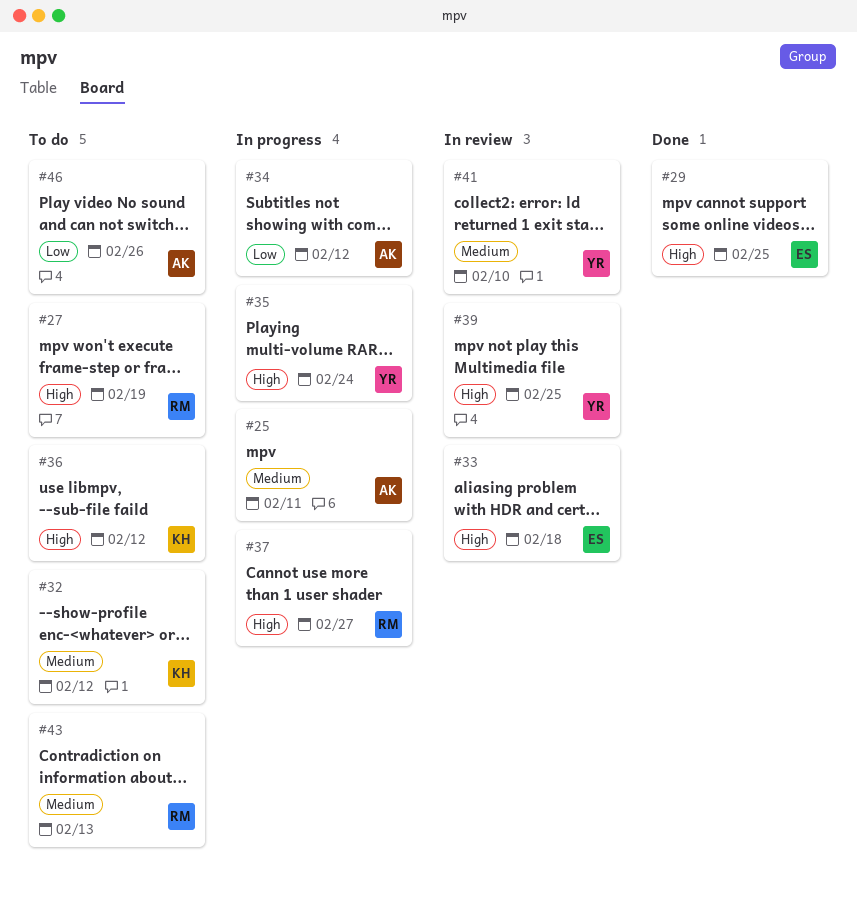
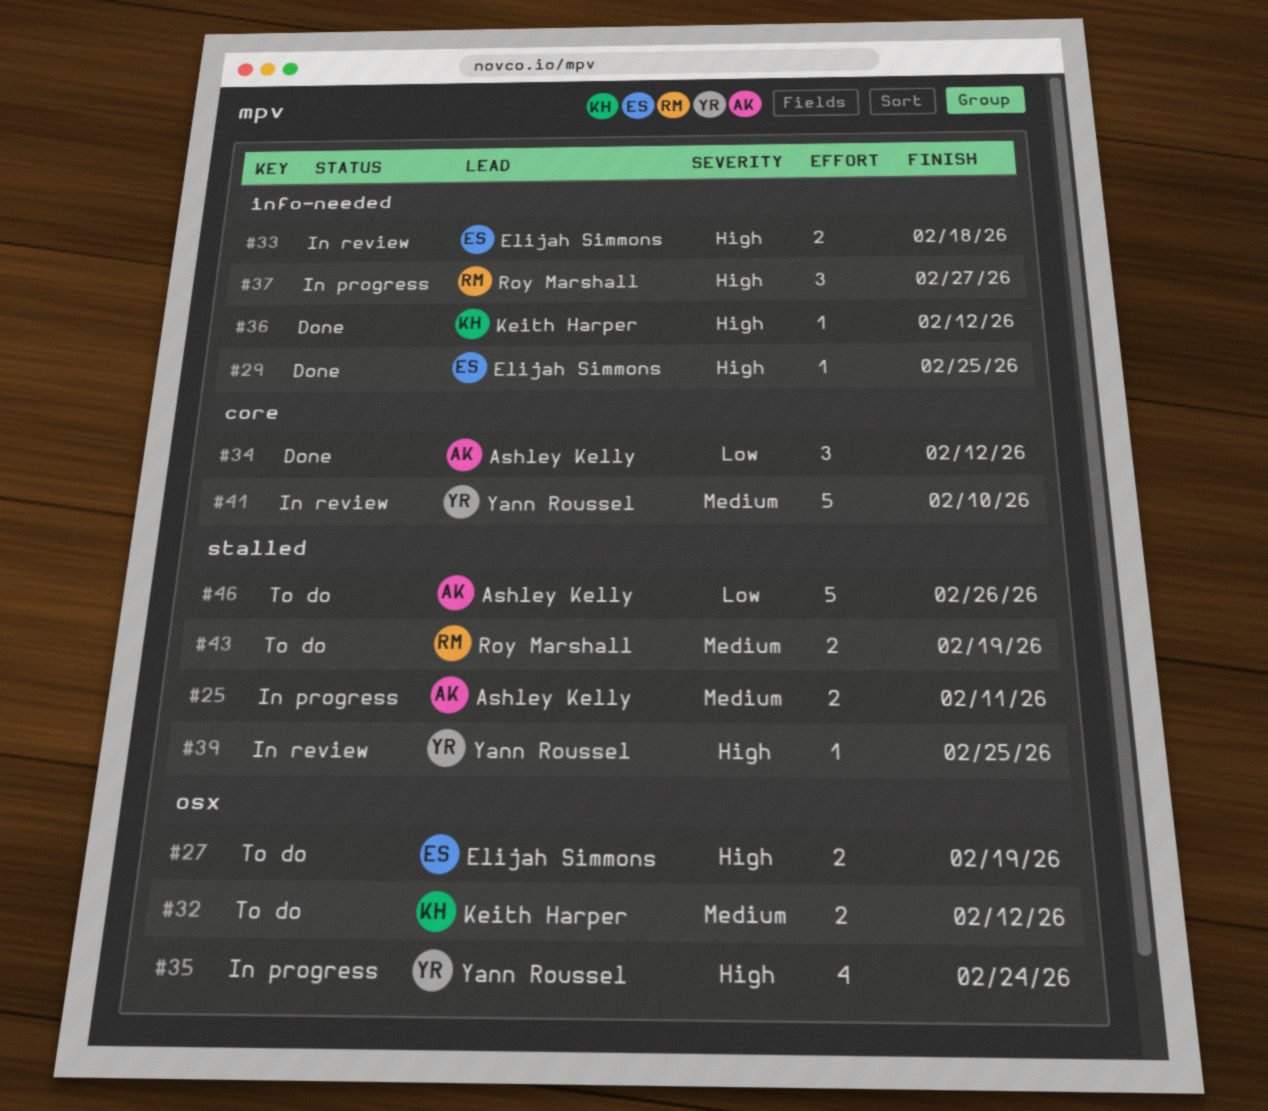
#27, owner: Roy Marshall -> Elijah Simmons
#34, status: In progress -> Done
#36, status: To do -> Done
#43, due: Feb 13 -> Feb 19

